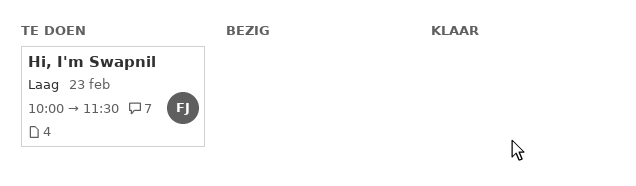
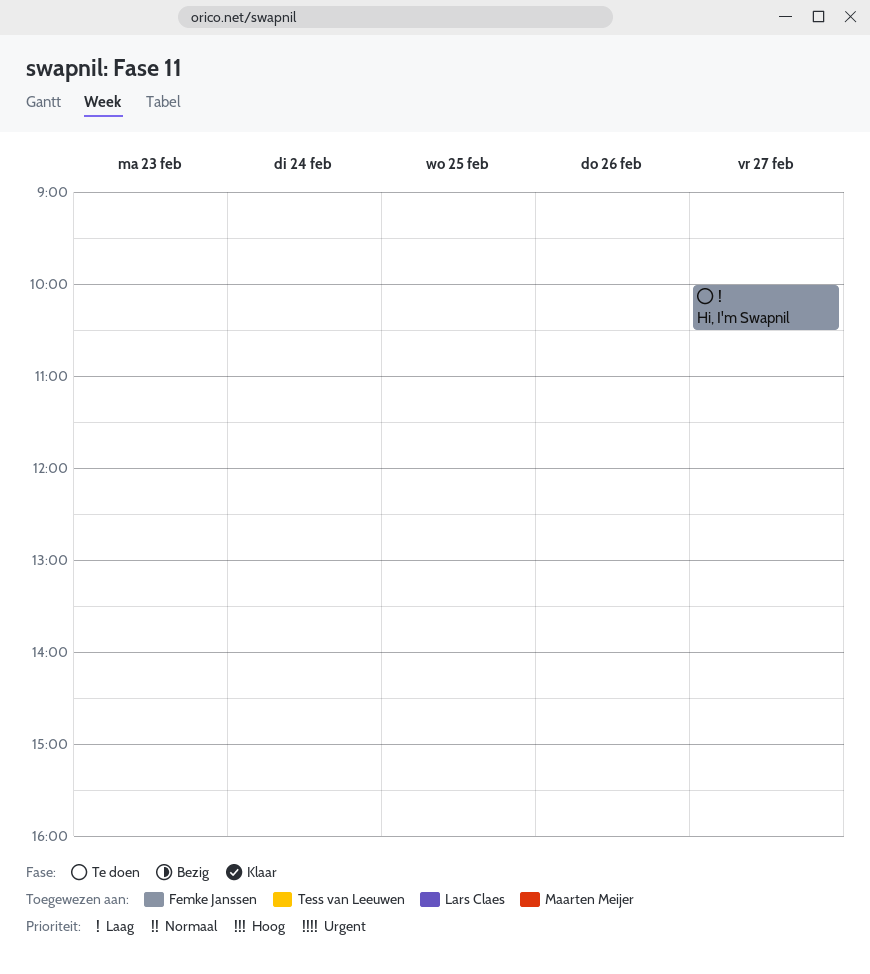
Hi, I'm Swapnil, day: Feb 23 -> Feb 27
Hi, I'm Swapnil, ends: 11:30 -> 10:30

